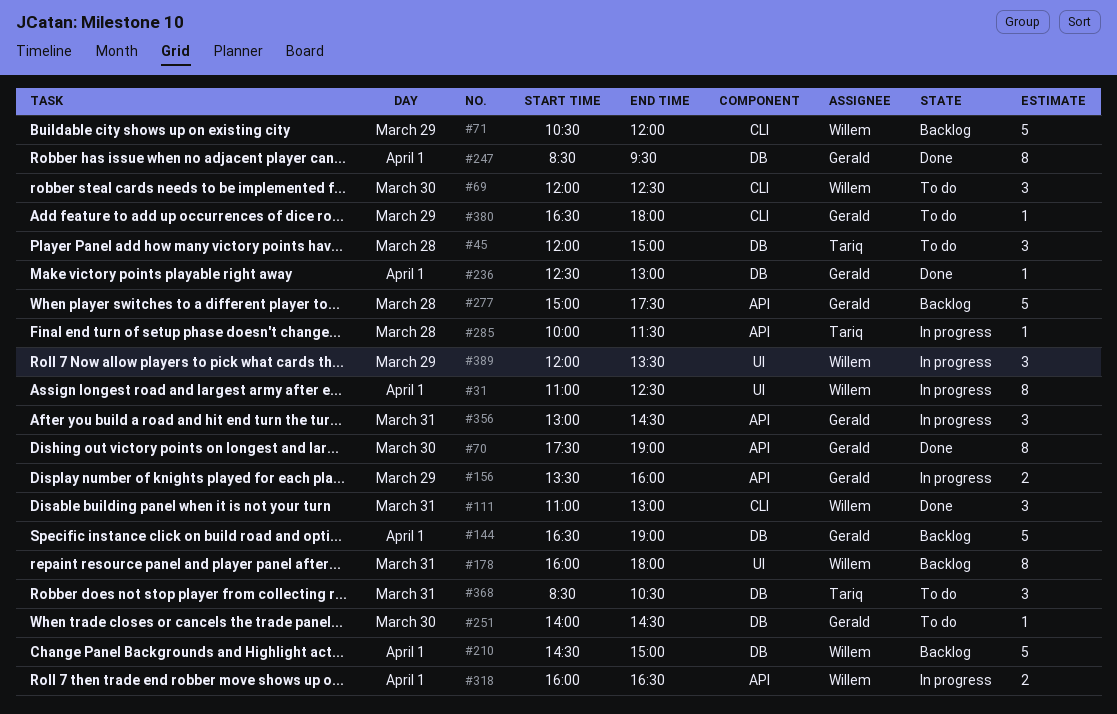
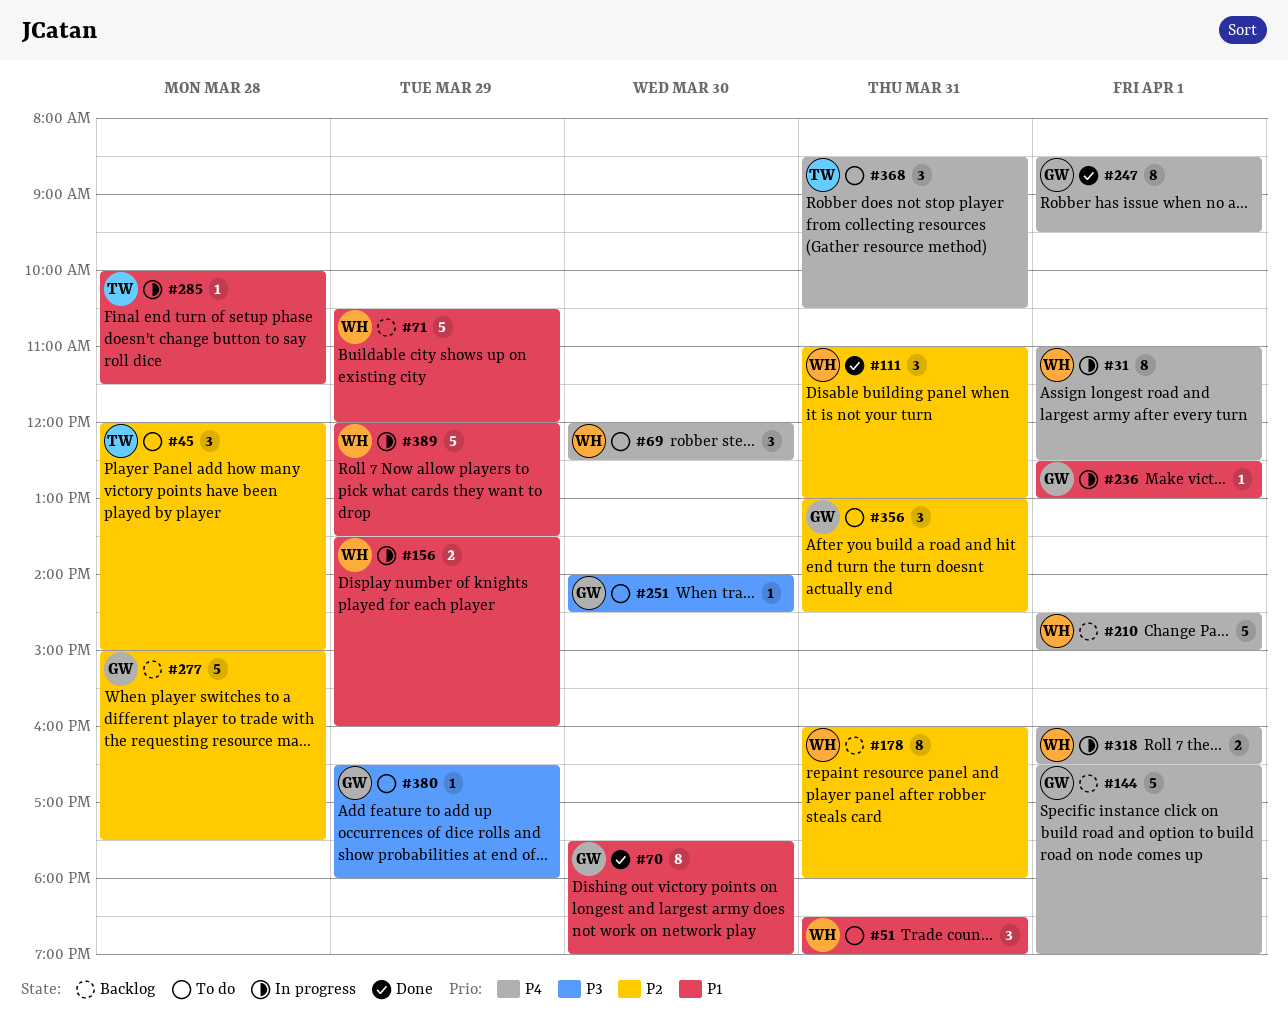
#51: none -> present
#156, owner: Gerald -> Willem
#236, status: Done -> In progress
#356, status: In progress -> To do
#389, estimate: 3 -> 5

